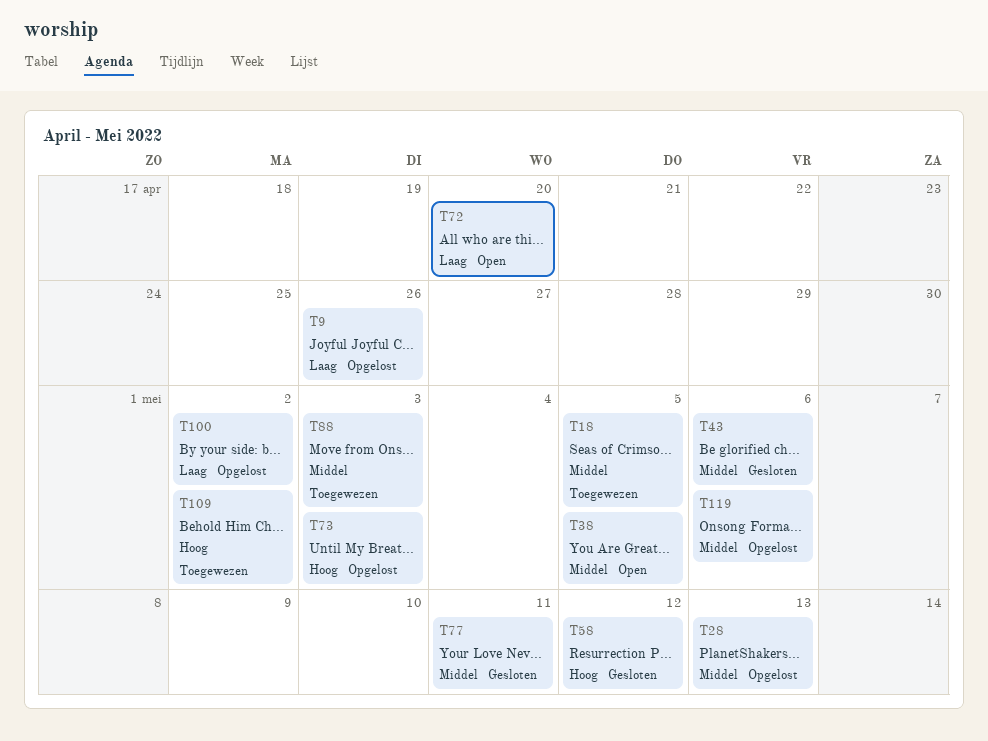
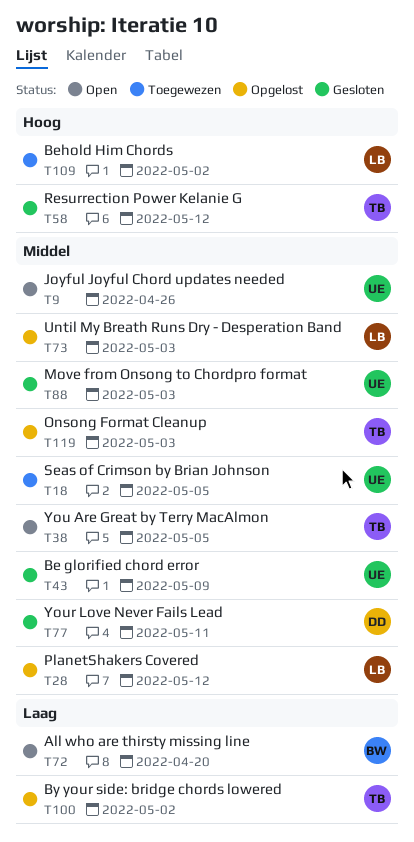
T9, status: Opgelost -> Open
T9, priority: Laag -> Middel
T28, due: May 13 -> May 12
T43, due: May 6 -> May 9
T73, priority: Hoog -> Middel
T88, status: Toegewezen -> Gesloten
T119, due: May 6 -> May 3

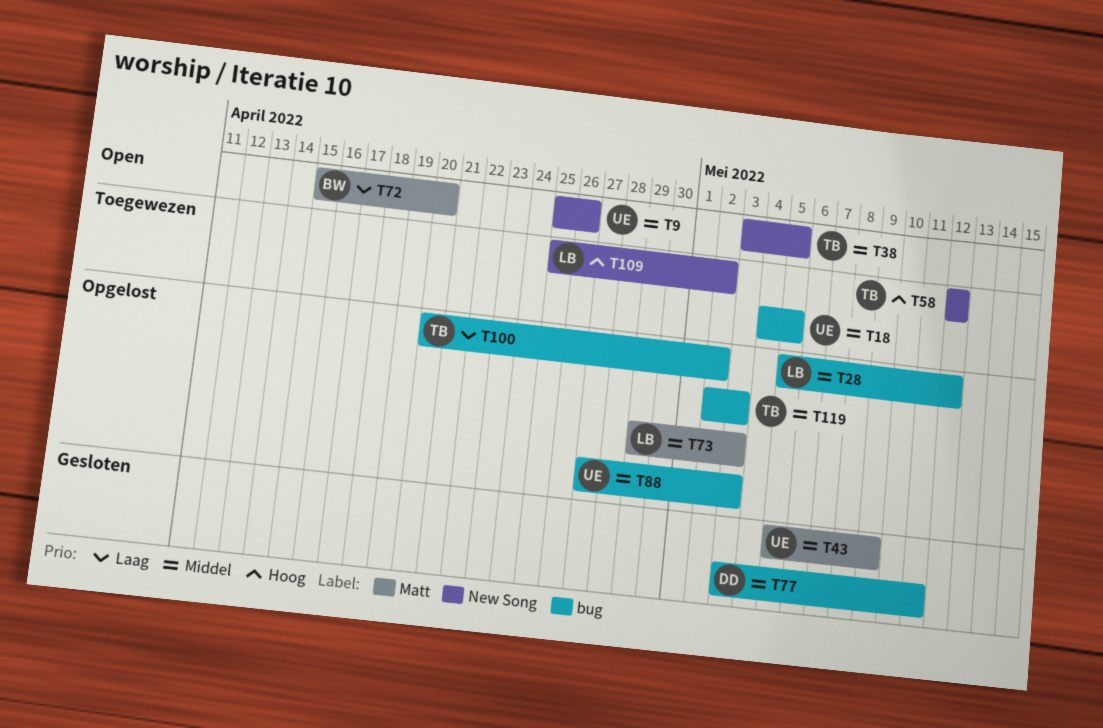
T58, status: Gesloten -> Toegewezen
T88, status: Gesloten -> Opgelost

